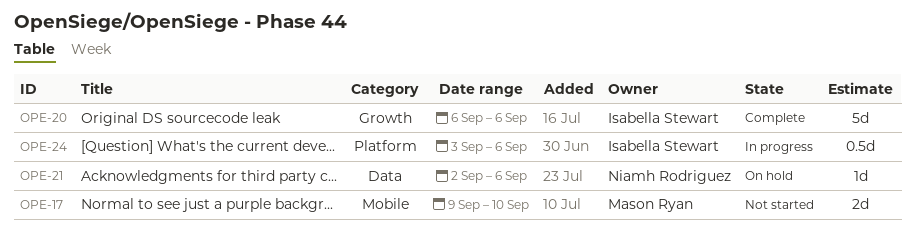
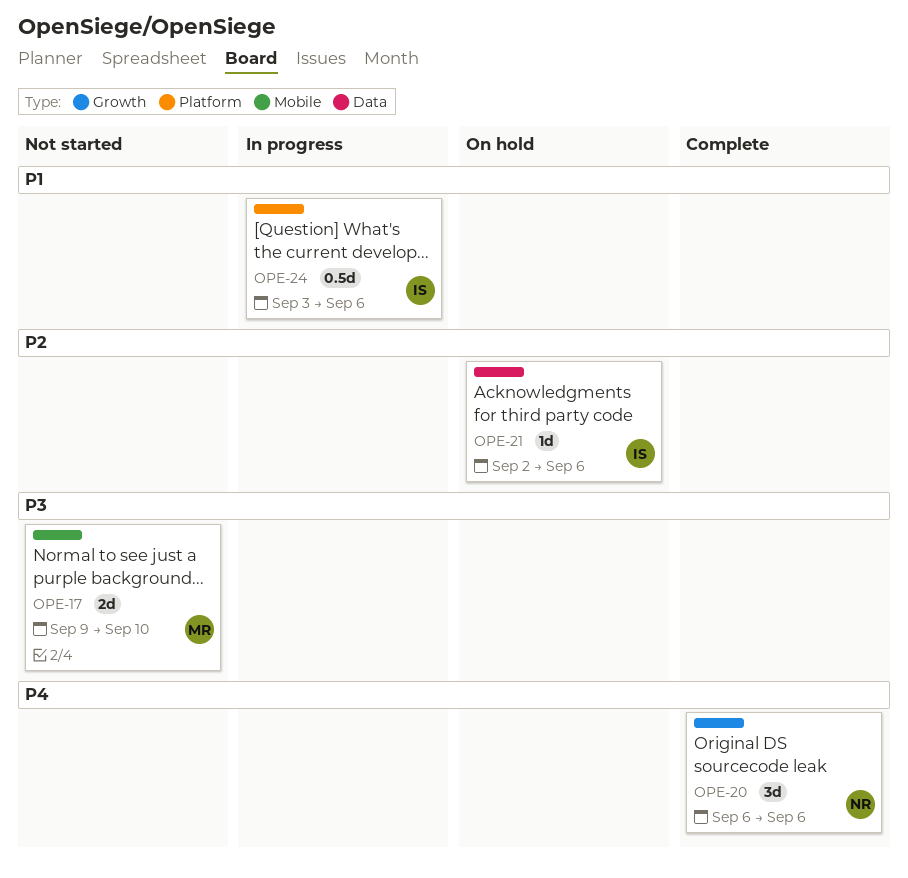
OPE-20, owner: Isabella Stewart -> Niamh Rodriguez
OPE-20, estimate: 5d -> 3d
OPE-21, owner: Niamh Rodriguez -> Isabella Stewart

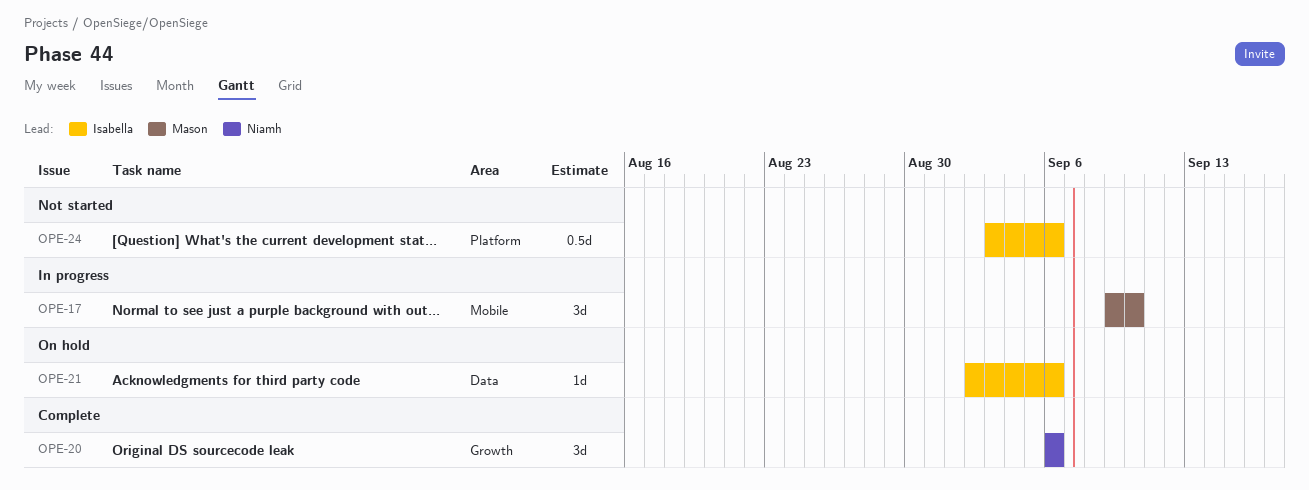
OPE-17, status: Not started -> In progress
OPE-17, estimate: 2d -> 3d
OPE-24, status: In progress -> Not started

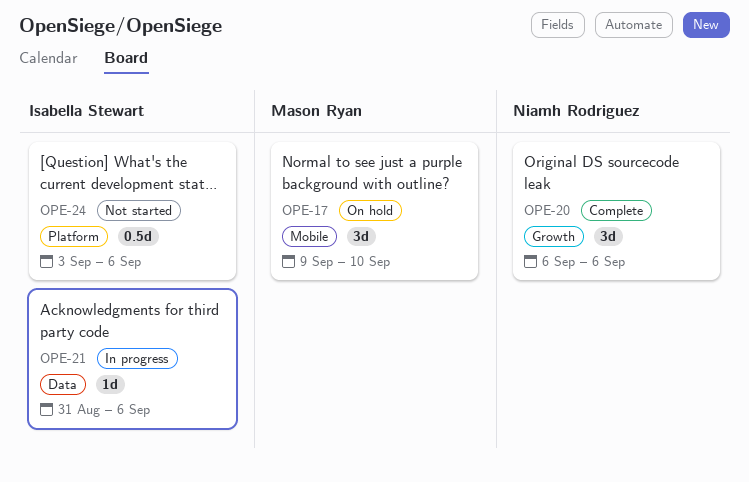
OPE-17, status: In progress -> On hold
OPE-21, status: On hold -> In progress
OPE-21, start: Sep 2 -> Aug 31

